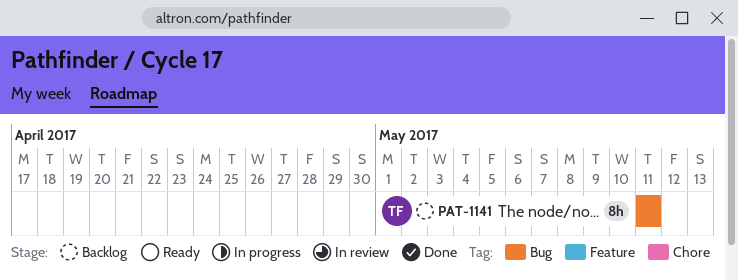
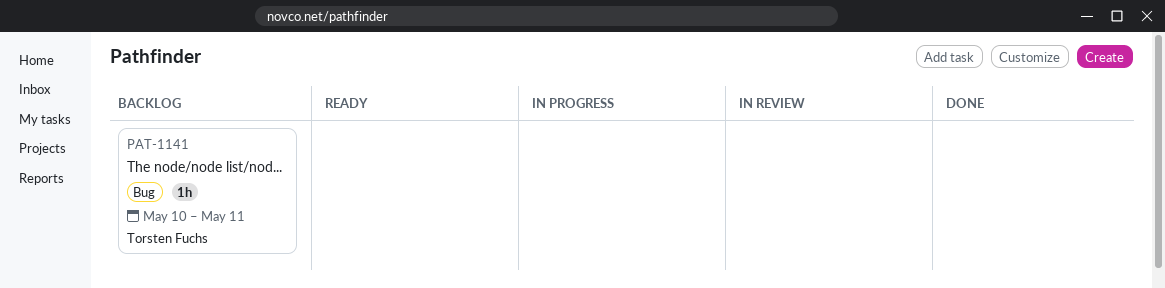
PAT-1141, estimate: 8h -> 1h
PAT-1141, start: May 11 -> May 10

